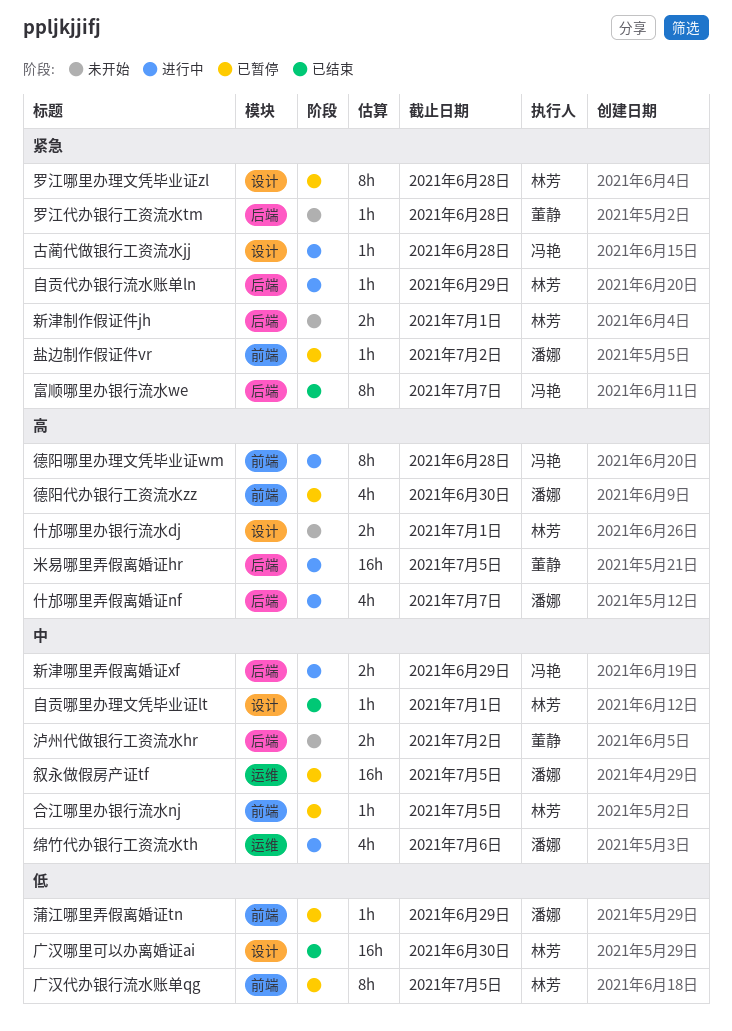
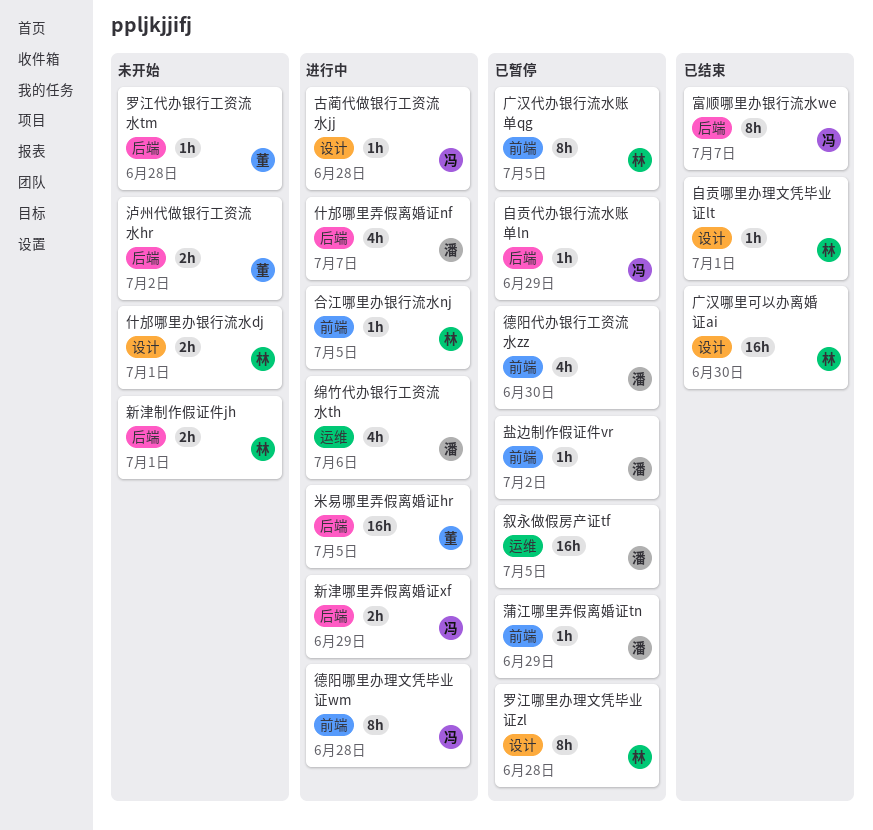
合江哪里办银行流水nj, status: 已暂停 -> 进行中
自贡代办银行流水账单ln, status: 进行中 -> 已暂停
自贡代办银行流水账单ln, owner: 林芳 -> 冯艳

